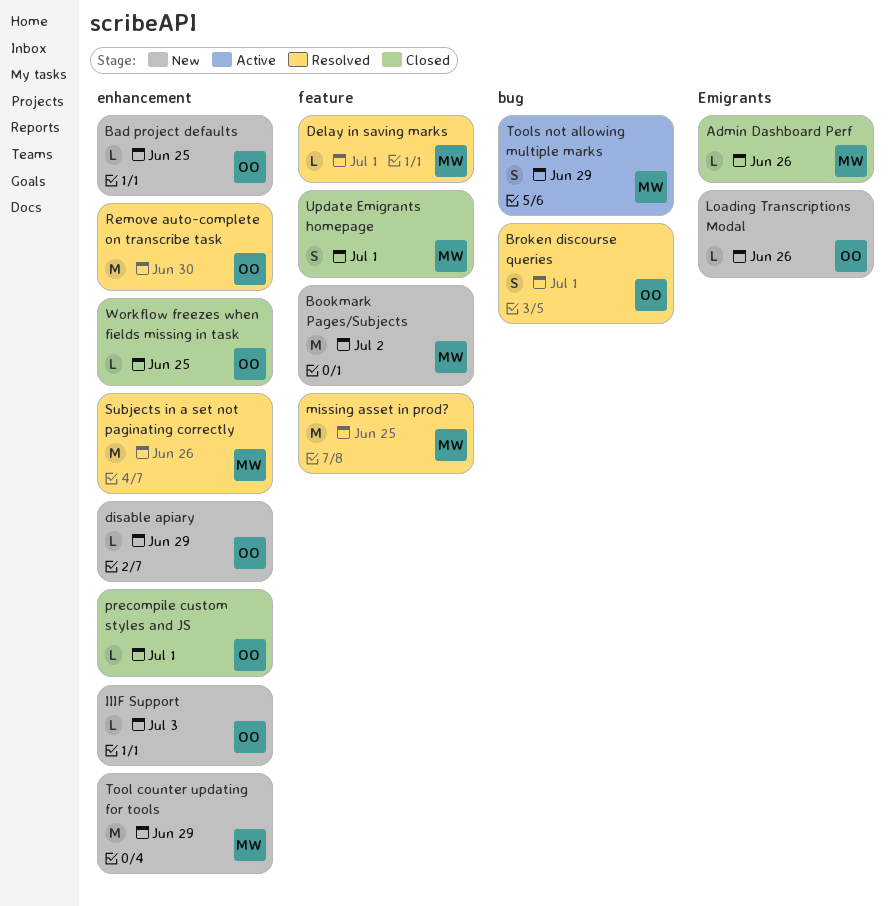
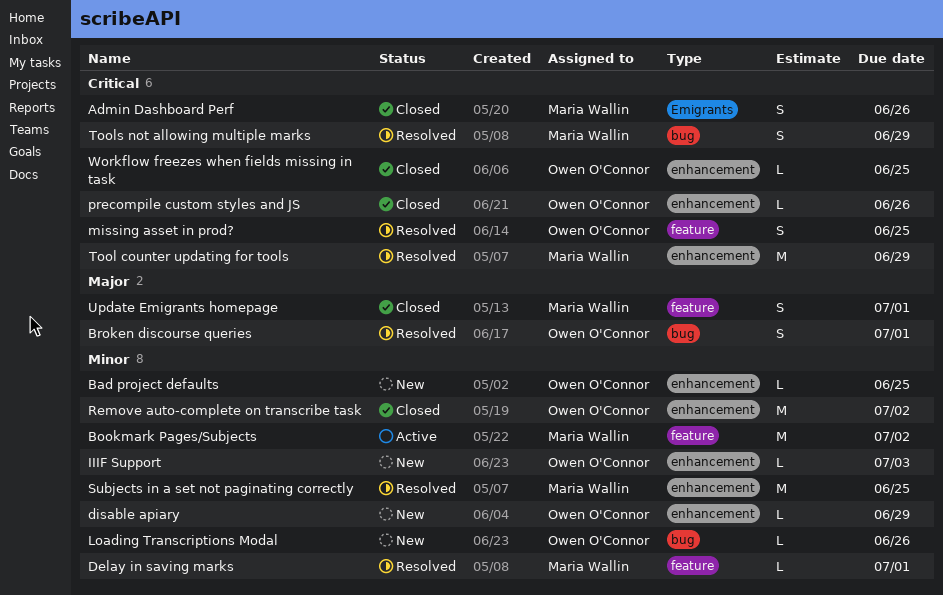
Admin Dashboard Perf, estimate: L -> S
Bookmark Pages/Subjects, status: New -> Active
Loading Transcriptions Modal, label: Emigrants -> bug
missing asset in prod?, owner: Maria Wallin -> Owen O'Connor
missing asset in prod?, estimate: M -> S
precompile custom styles and JS, due: Jul 1 -> Jun 26
Remove auto-complete on transcribe task, status: Resolved -> Closed
Remove auto-complete on transcribe task, due: Jun 30 -> Jul 2
Subjects in a set not paginating correctly, due: Jun 26 -> Jun 25
Tool counter updating for tools, status: New -> Resolved
Tools not allowing multiple marks, status: Active -> Resolved

